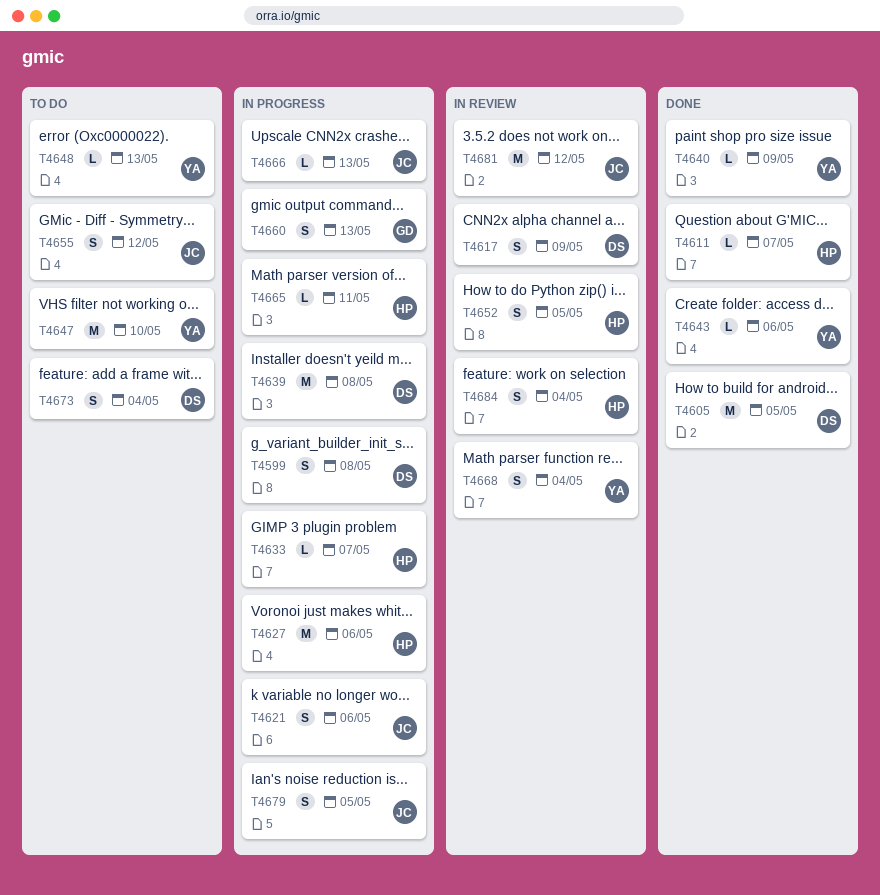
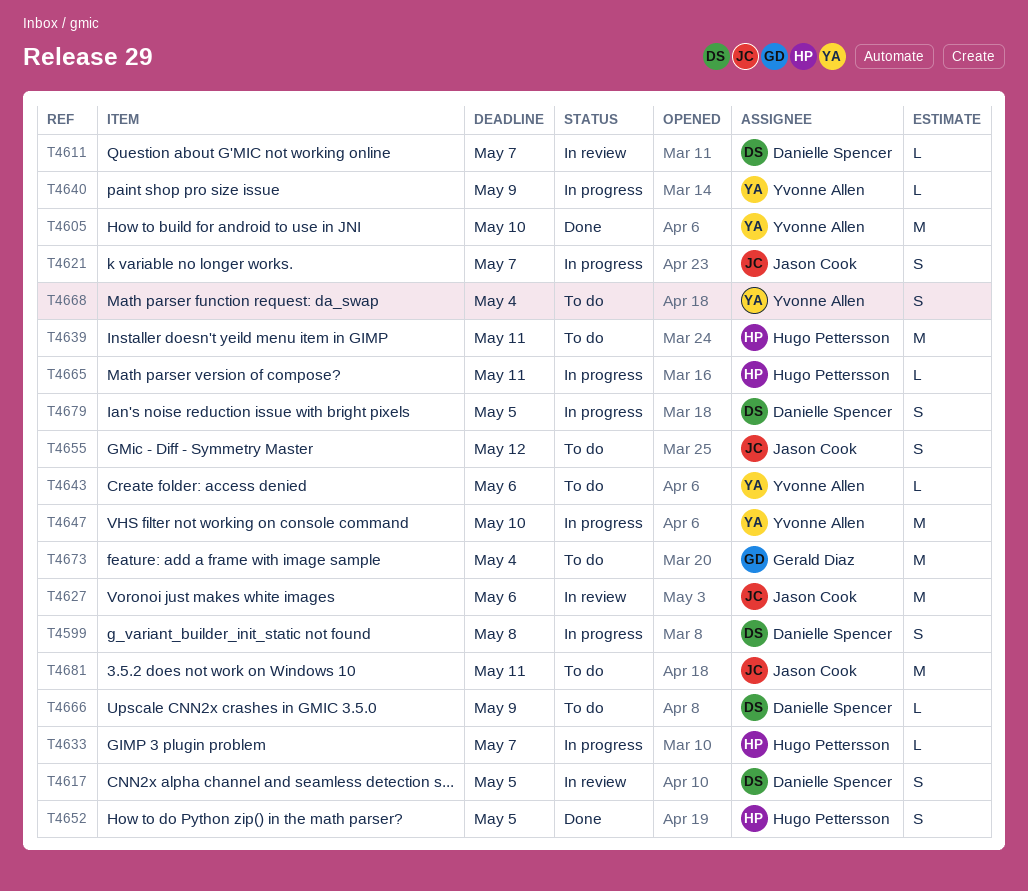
T4605, owner: Danielle Spencer -> Yvonne Allen
T4605, due: May 5 -> May 10
T4611, status: Done -> In review
T4611, owner: Hugo Pettersson -> Danielle Spencer
T4617, due: May 9 -> May 5
T4621, due: May 6 -> May 7
T4627, status: In progress -> In review
T4627, owner: Hugo Pettersson -> Jason Cook
T4639, status: In progress -> To do
T4639, owner: Danielle Spencer -> Hugo Pettersson
T4639, due: May 8 -> May 11
T4640, status: Done -> In progress
T4643, status: Done -> To do
T4647, status: To do -> In progress
T4648: present -> none
T4652, status: In review -> Done
T4660: present -> none
T4666, status: In progress -> To do
T4666, owner: Jason Cook -> Danielle Spencer
T4666, due: May 13 -> May 9
T4668, status: In review -> To do
T4673, owner: Danielle Spencer -> Gerald Diaz
T4673, estimate: S -> M
T4679, owner: Jason Cook -> Danielle Spencer
T4681, status: In review -> To do
T4681, due: May 12 -> May 11
T4684: present -> none

